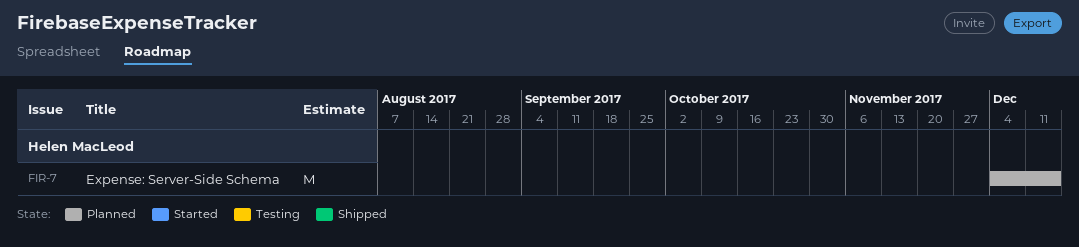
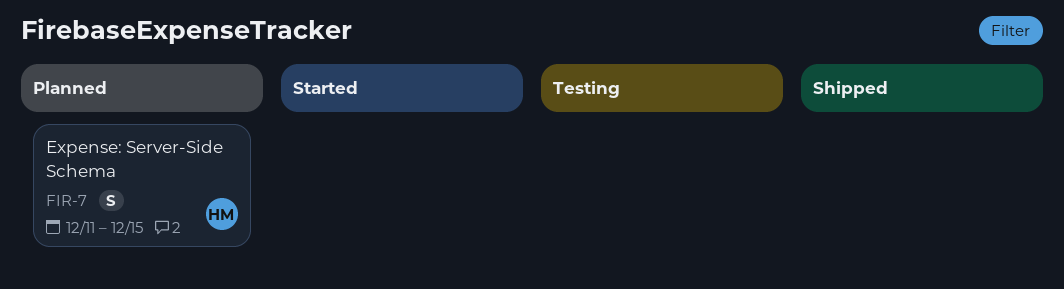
FIR-7, estimate: M -> S
FIR-7, start: Dec 4 -> Dec 11

